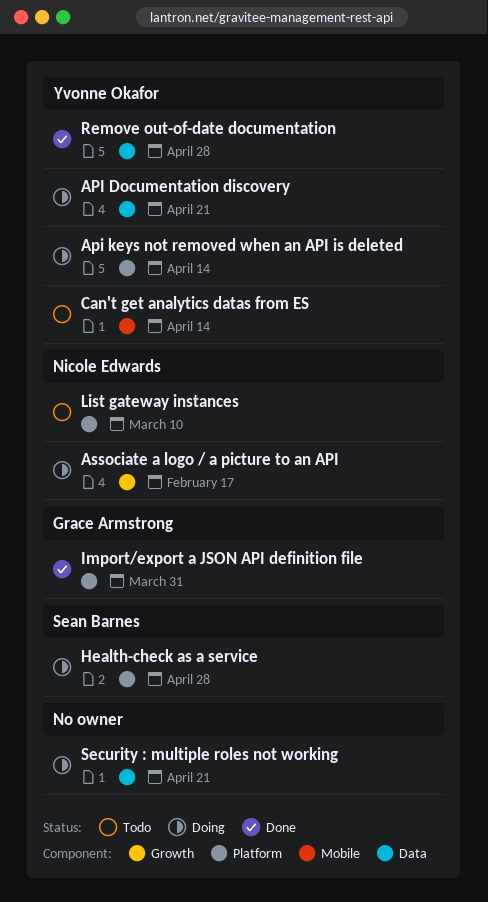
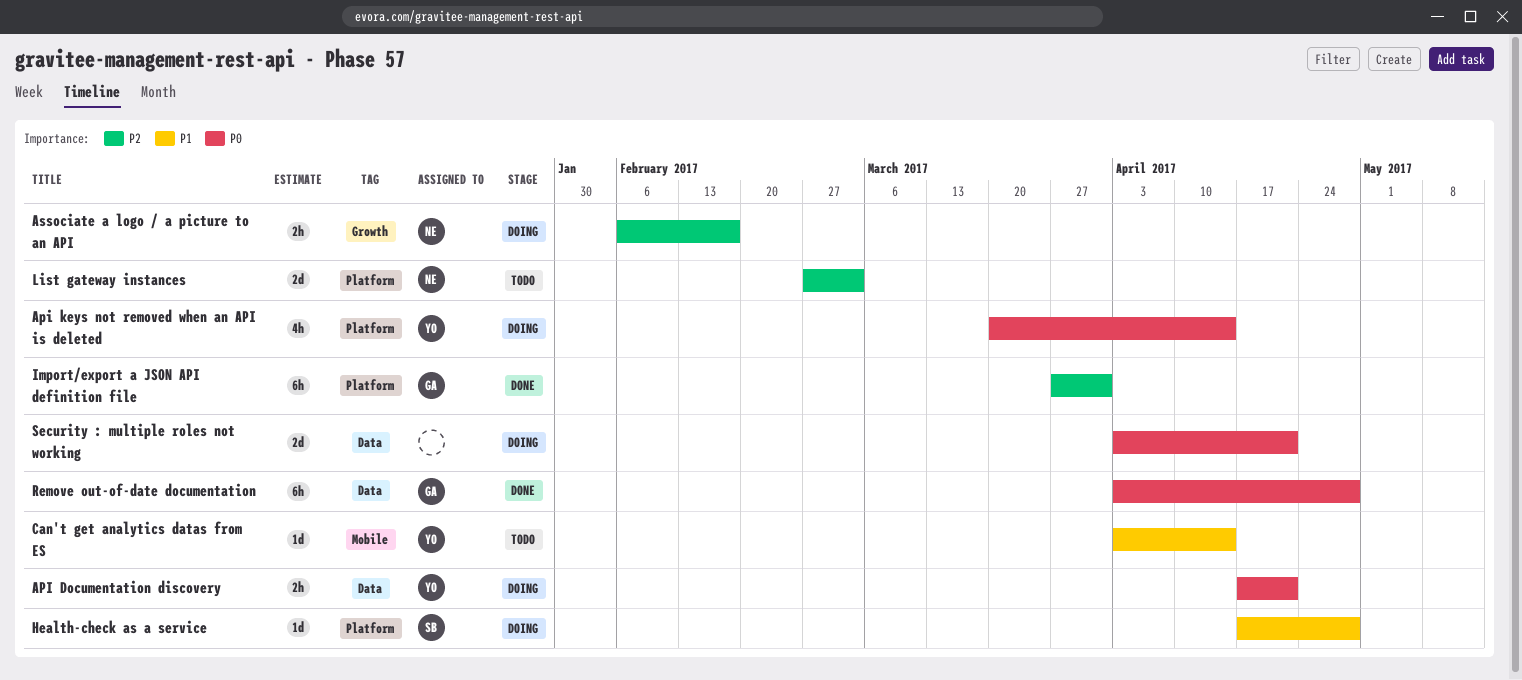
List gateway instances, due: Mar 10 -> Mar 3
Remove out-of-date documentation, owner: Yvonne Okafor -> Grace Armstrong

